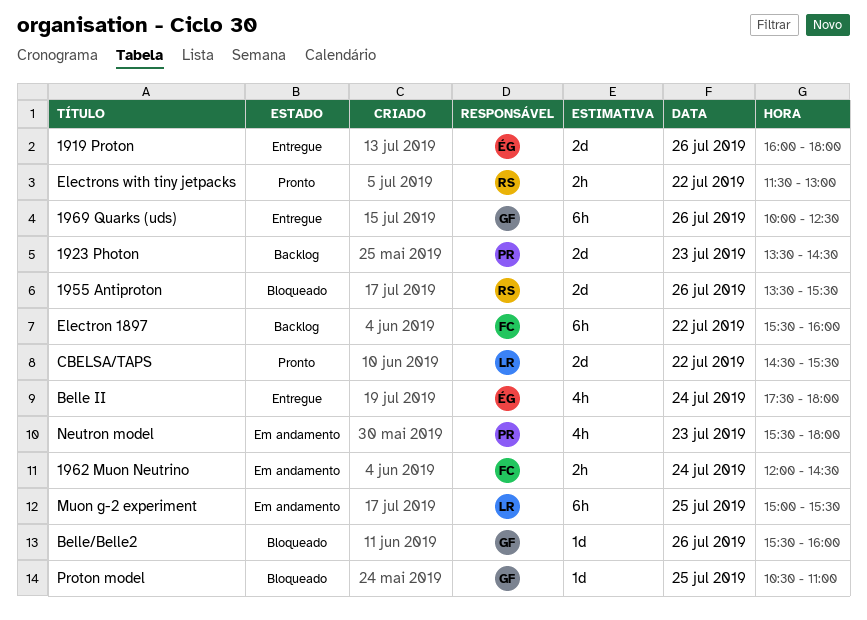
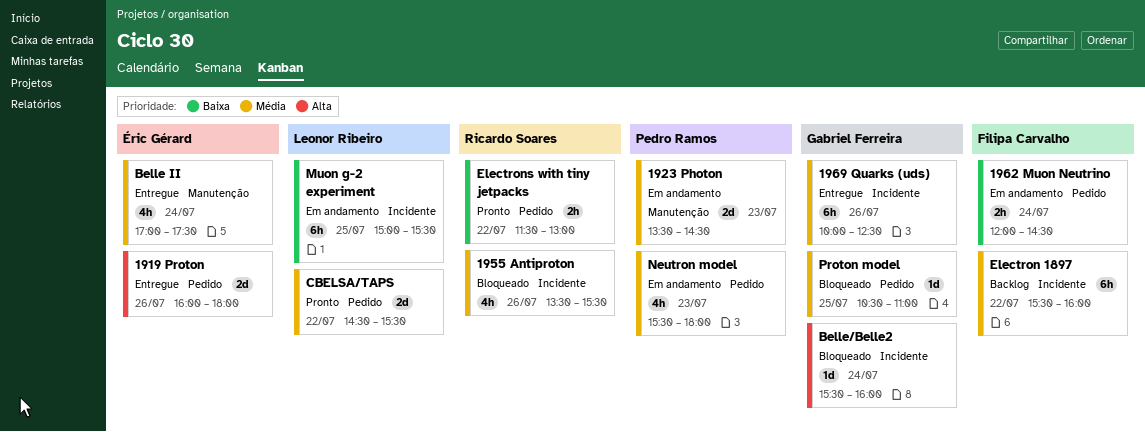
1923 Photon, status: Backlog -> Em andamento
1955 Antiproton, estimate: 2d -> 4h
Belle II, begins: 17:30 -> 17:00
Belle II, ends: 18:00 -> 17:30
Belle/Belle2, day: Jul 26 -> Jul 24

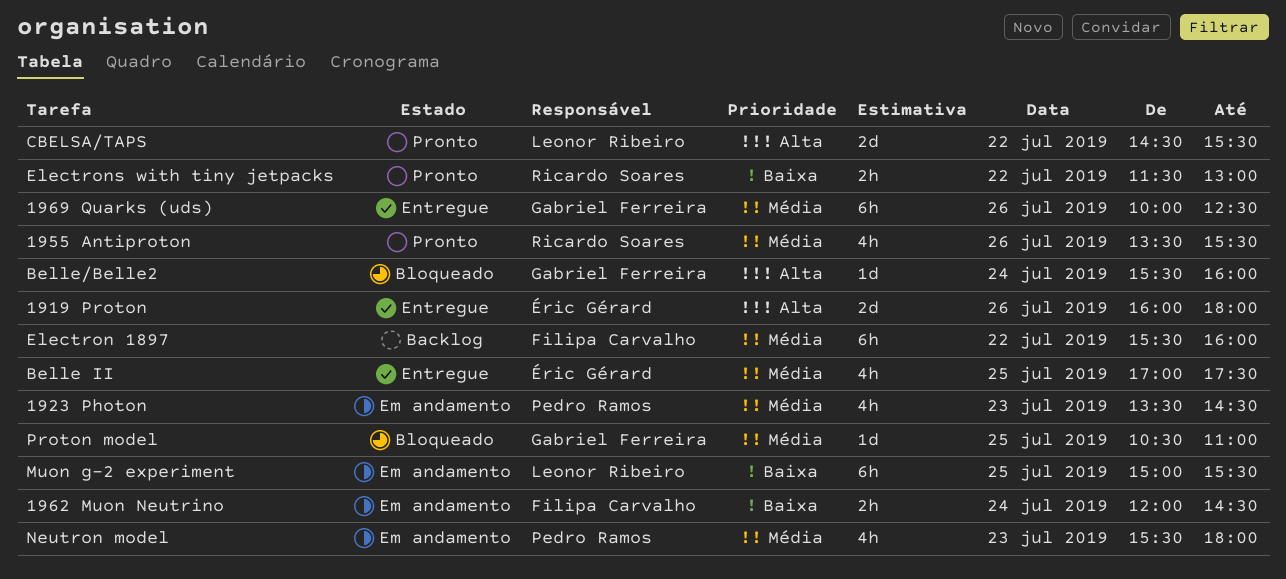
1923 Photon, estimate: 2d -> 4h
1955 Antiproton, status: Bloqueado -> Pronto
Belle II, day: Jul 24 -> Jul 25
CBELSA/TAPS, priority: Média -> Alta

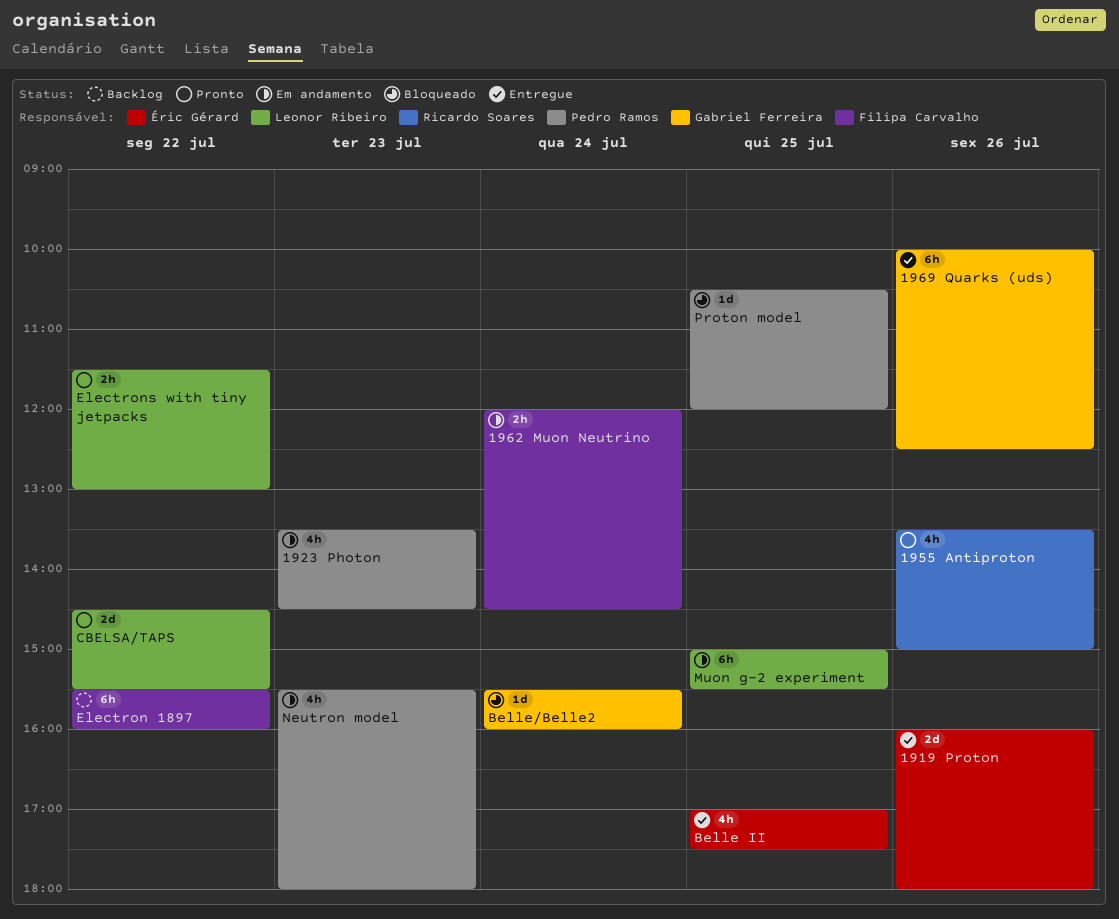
1955 Antiproton, ends: 15:30 -> 15:00
Electrons with tiny jetpacks, owner: Ricardo Soares -> Leonor Ribeiro
Proton model, owner: Gabriel Ferreira -> Pedro Ramos
Proton model, ends: 11:00 -> 12:00

